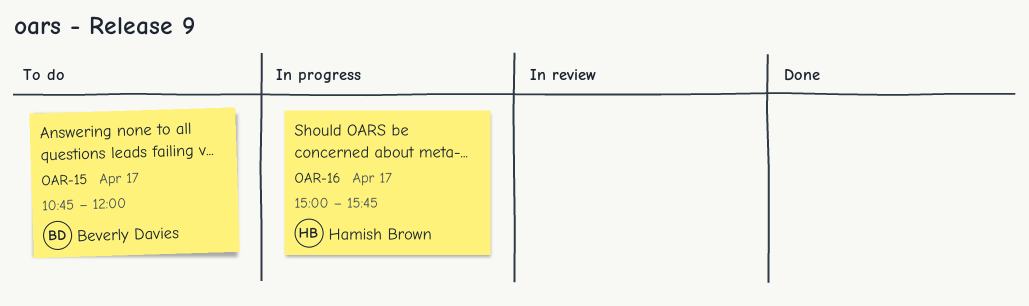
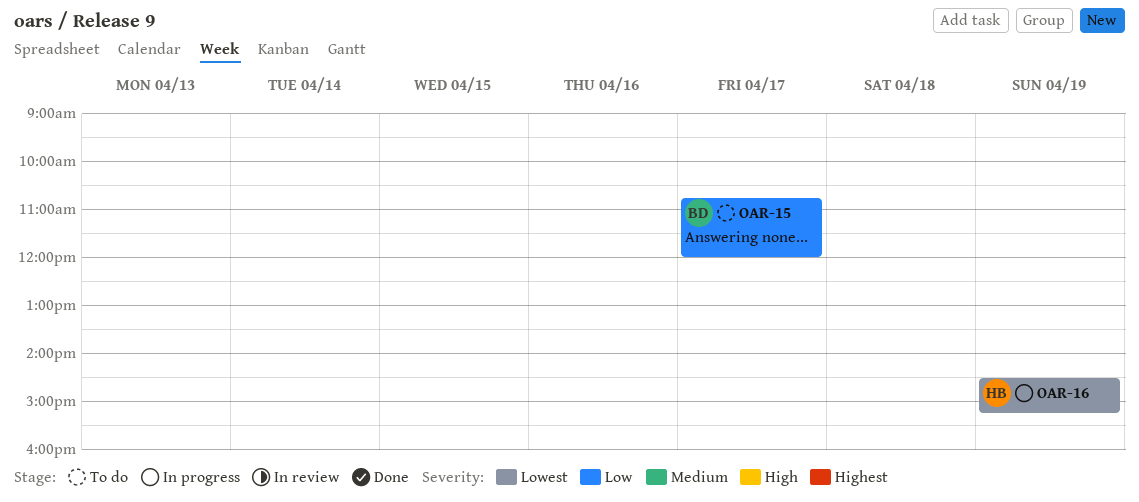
OAR-16, day: Apr 17 -> Apr 19
OAR-16, begins: 15:00 -> 14:30
OAR-16, ends: 15:45 -> 15:15

